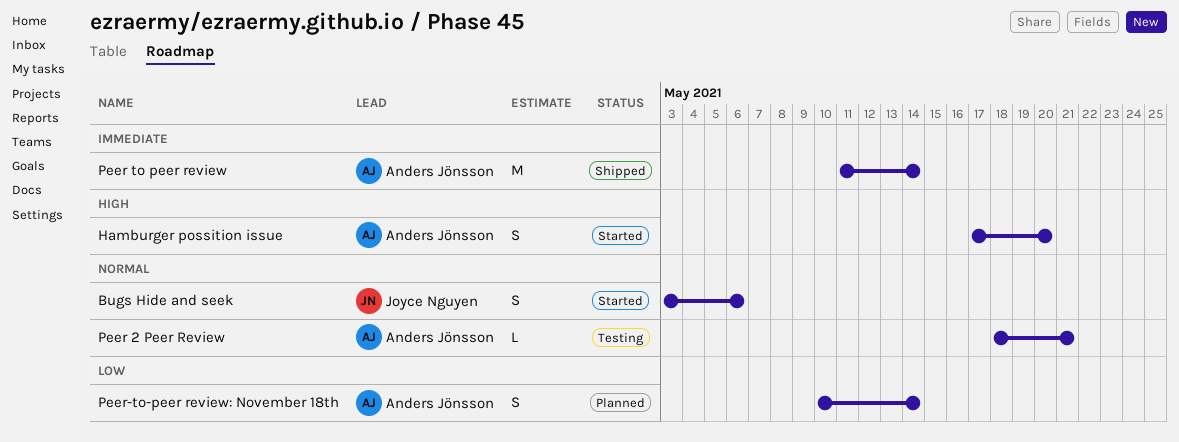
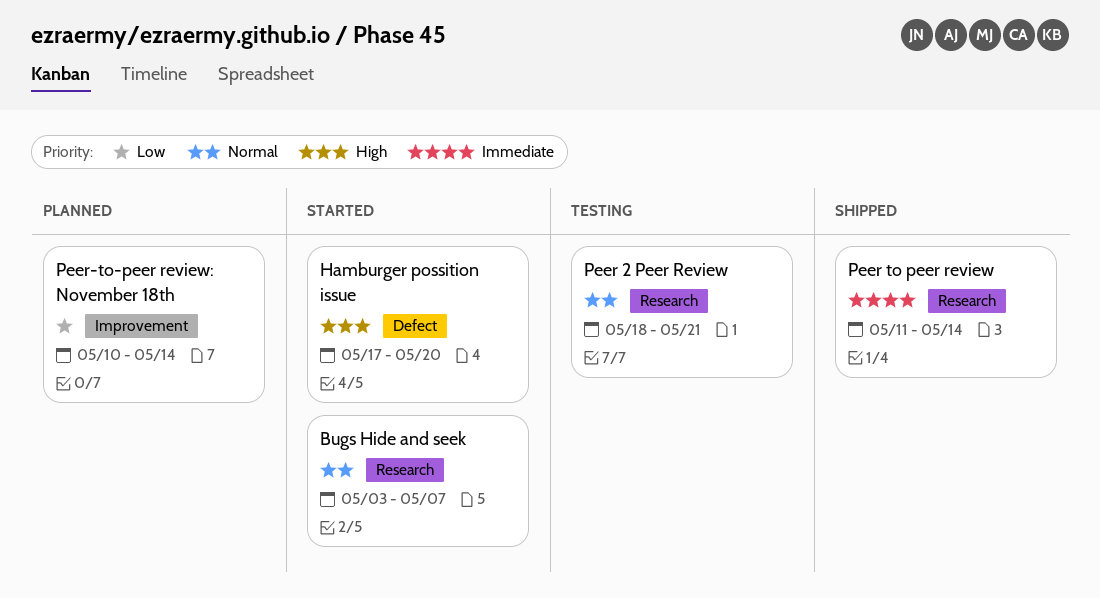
Bugs Hide and seek, due: May 6 -> May 7

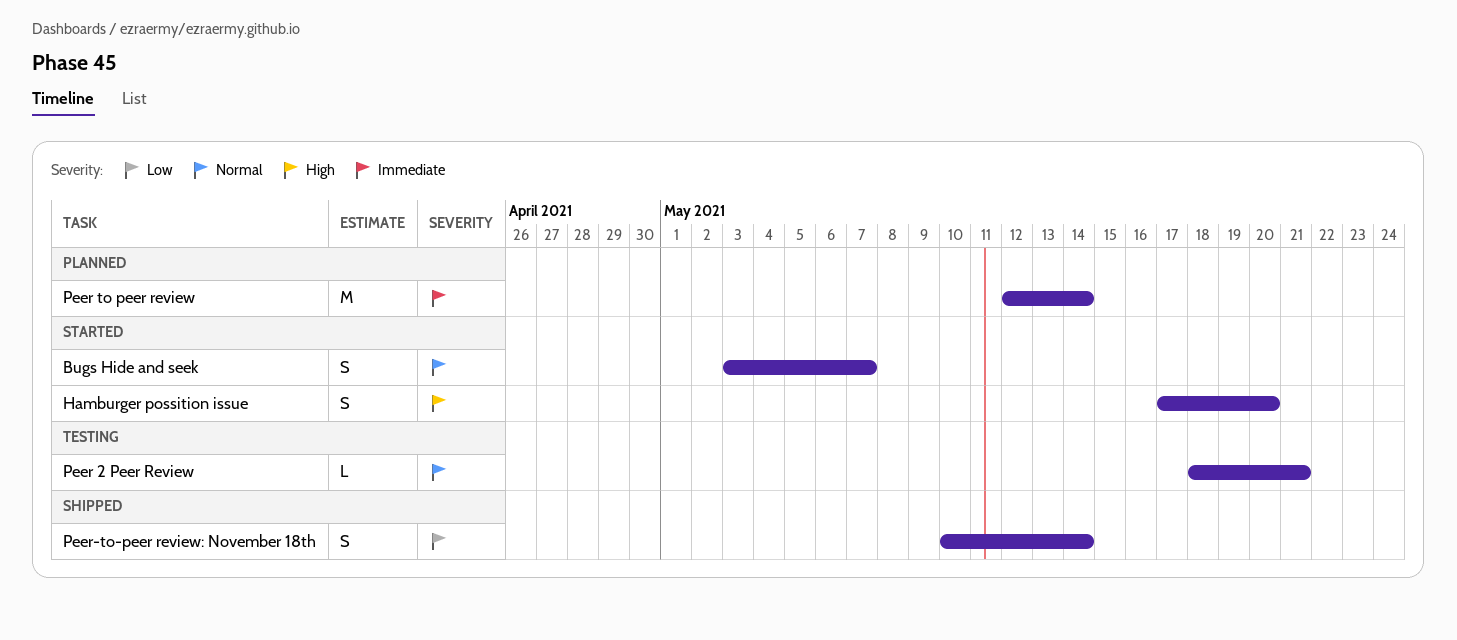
Peer to peer review, status: Shipped -> Planned
Peer to peer review, start: May 11 -> May 12
Peer-to-peer review: November 18th, status: Planned -> Shipped

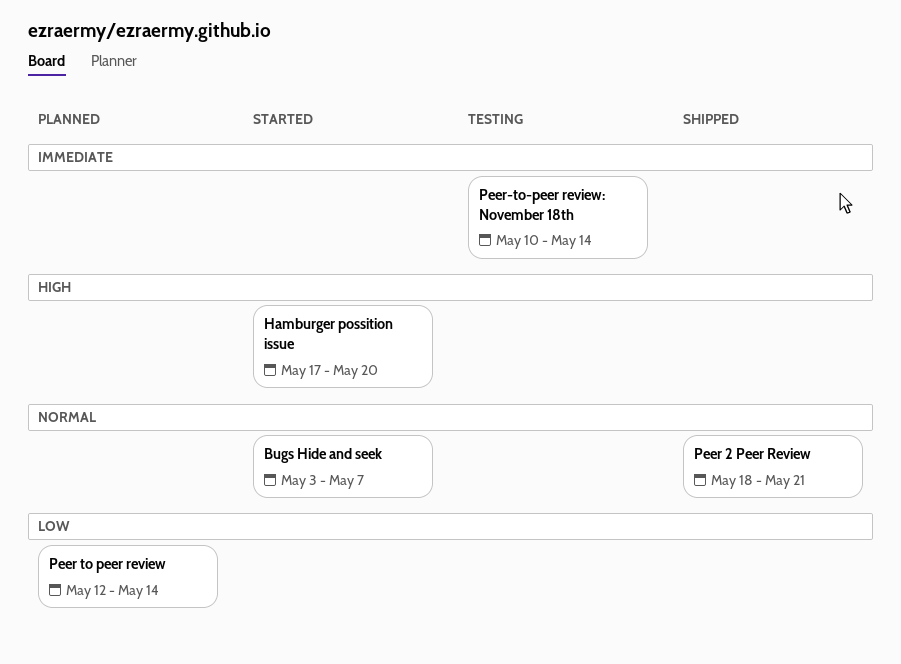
Peer 2 Peer Review, status: Testing -> Shipped
Peer to peer review, priority: Immediate -> Low
Peer-to-peer review: November 18th, status: Shipped -> Testing
Peer-to-peer review: November 18th, priority: Low -> Immediate

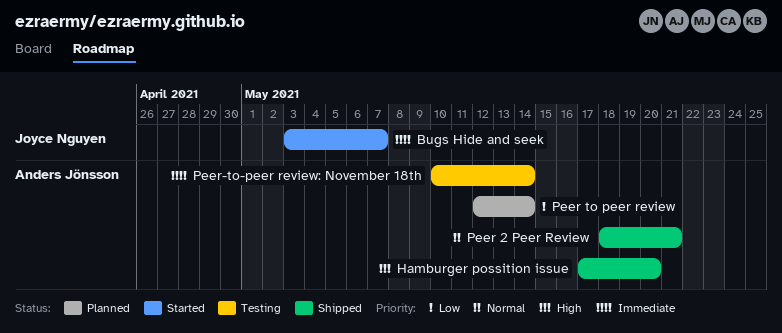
Bugs Hide and seek, priority: Normal -> Immediate
Hamburger possition issue, status: Started -> Shipped

